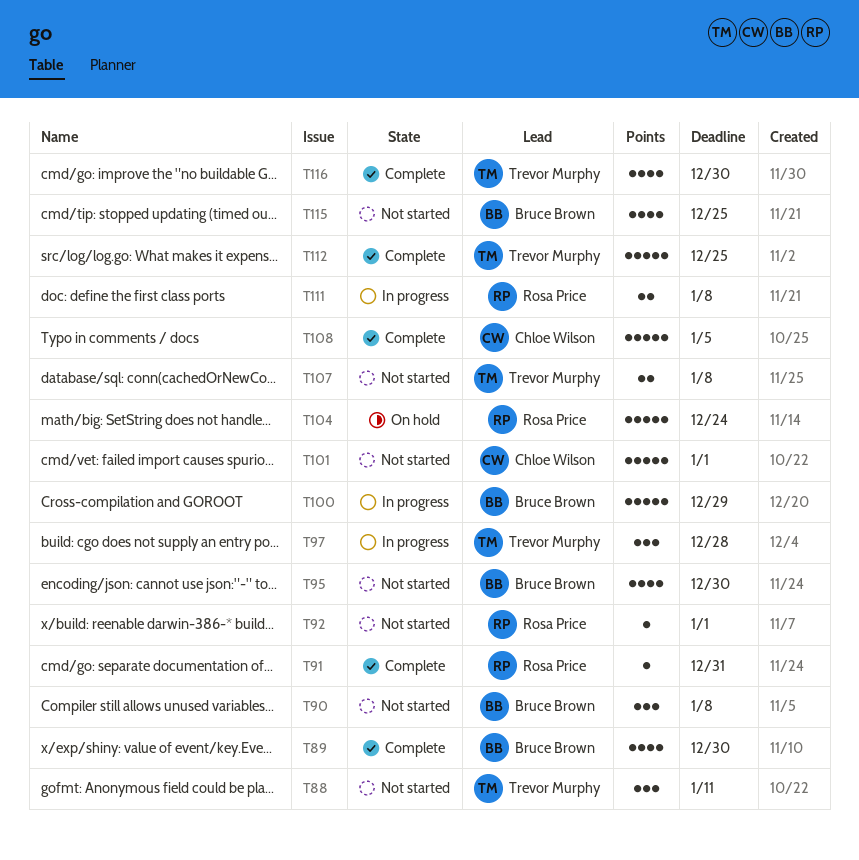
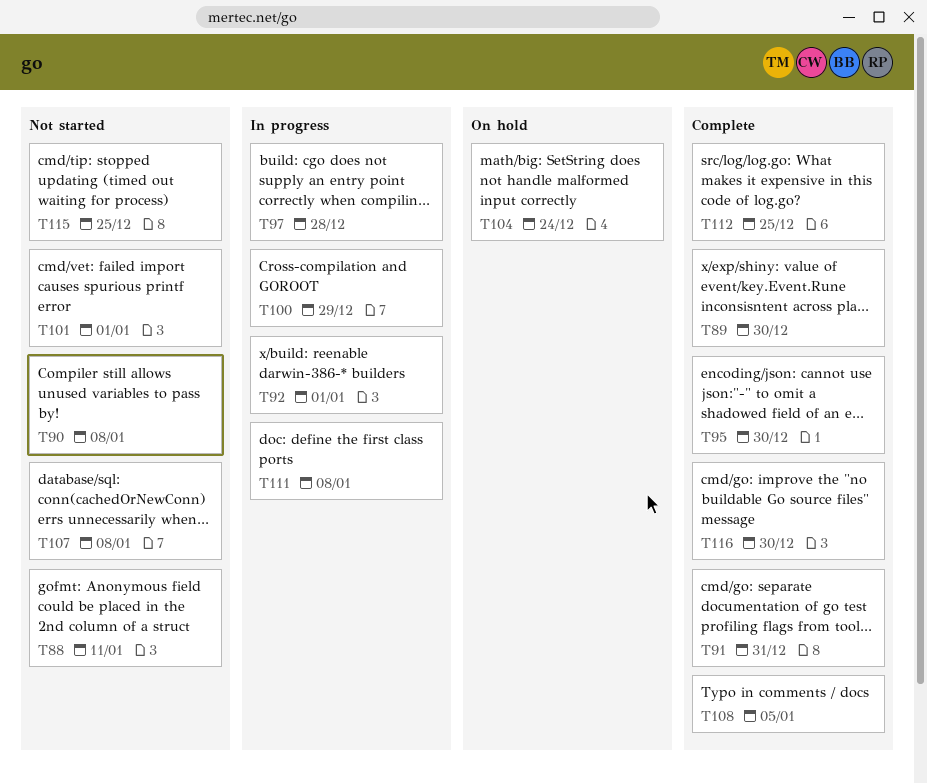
T92, status: Not started -> In progress
T95, status: Not started -> Complete

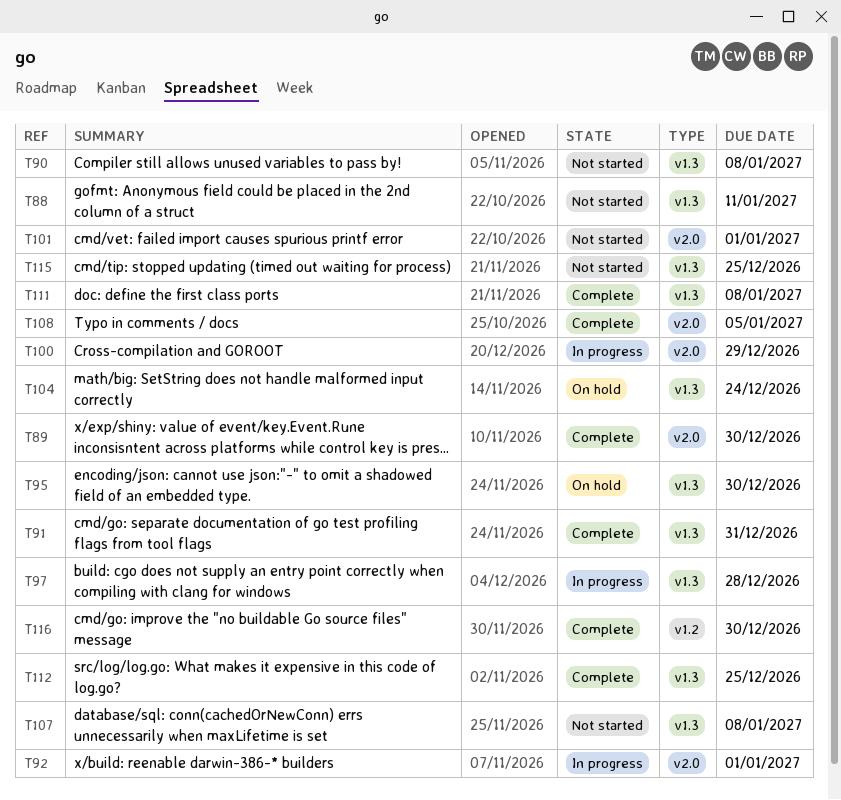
T95, status: Complete -> On hold
T111, status: In progress -> Complete

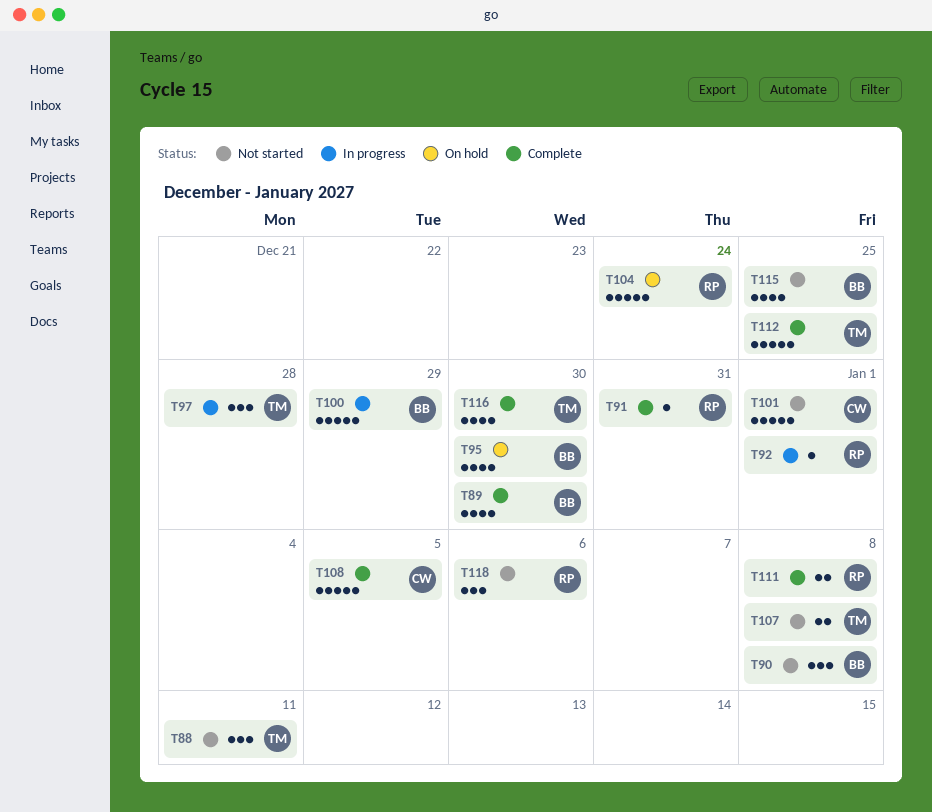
T118: none -> present

